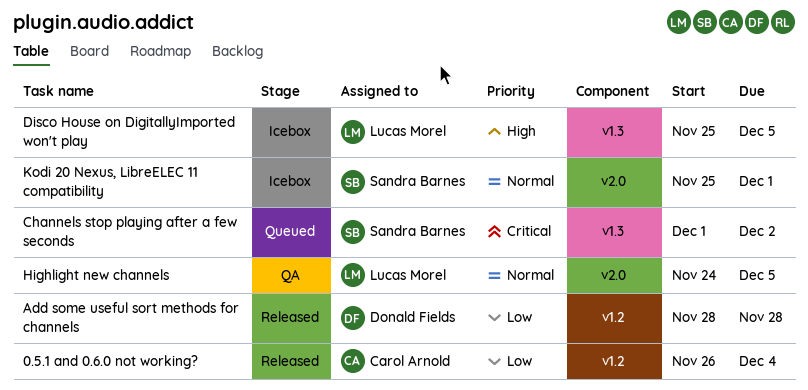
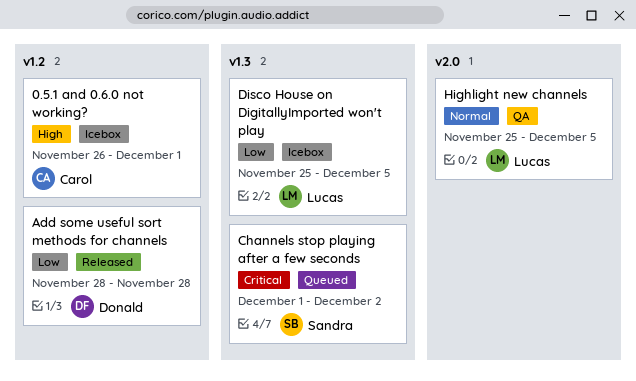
0.5.1 and 0.6.0 not working?, status: Released -> Icebox
0.5.1 and 0.6.0 not working?, priority: Low -> High
0.5.1 and 0.6.0 not working?, due: Dec 4 -> Dec 1
Disco House on DigitallyImported won't play, priority: High -> Low
Highlight new channels, start: Nov 24 -> Nov 25
Kodi 20 Nexus, LibreELEC 11 compatibility: present -> none

